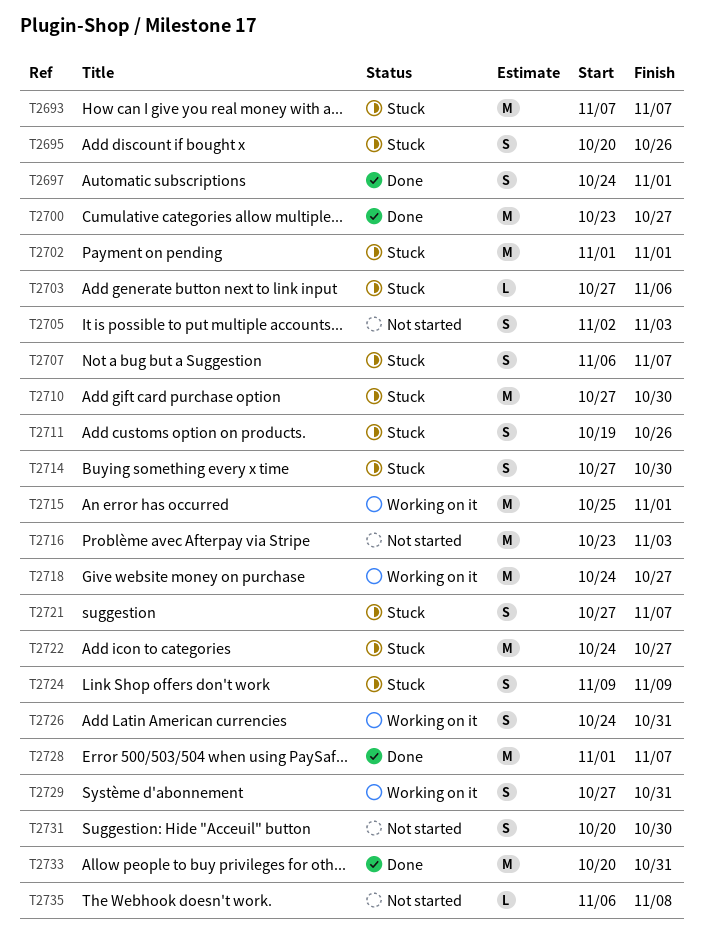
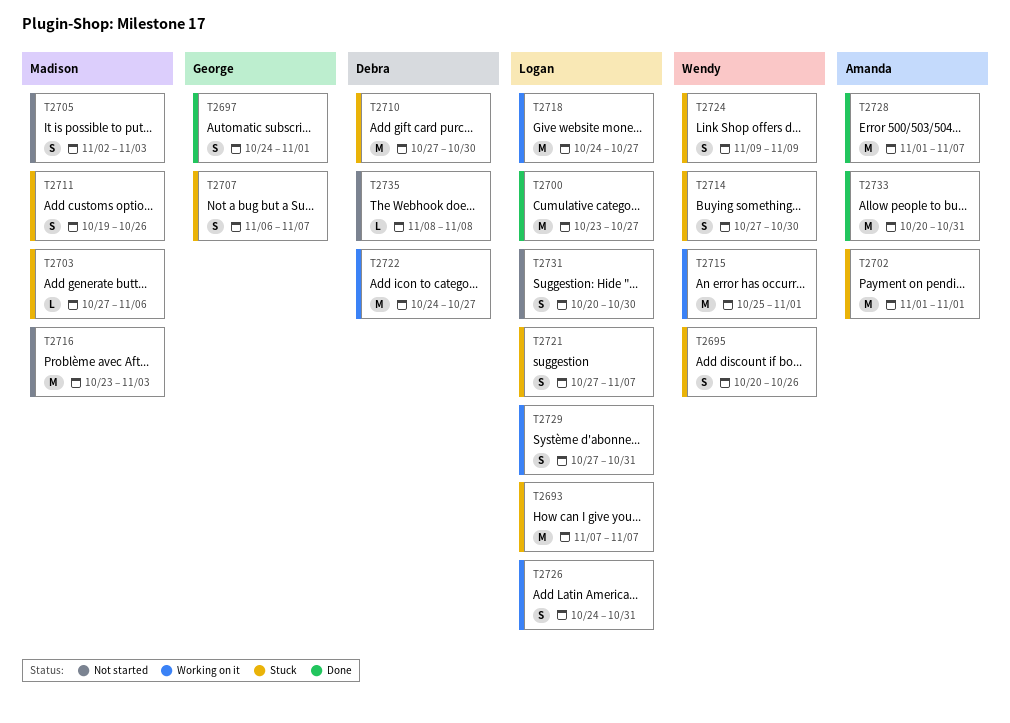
T2722, status: Stuck -> Working on it
T2735, start: Nov 6 -> Nov 8

